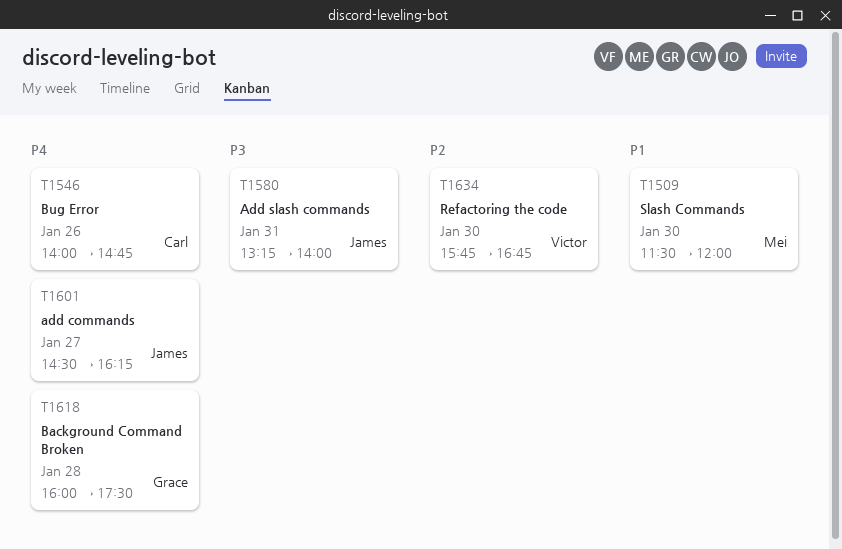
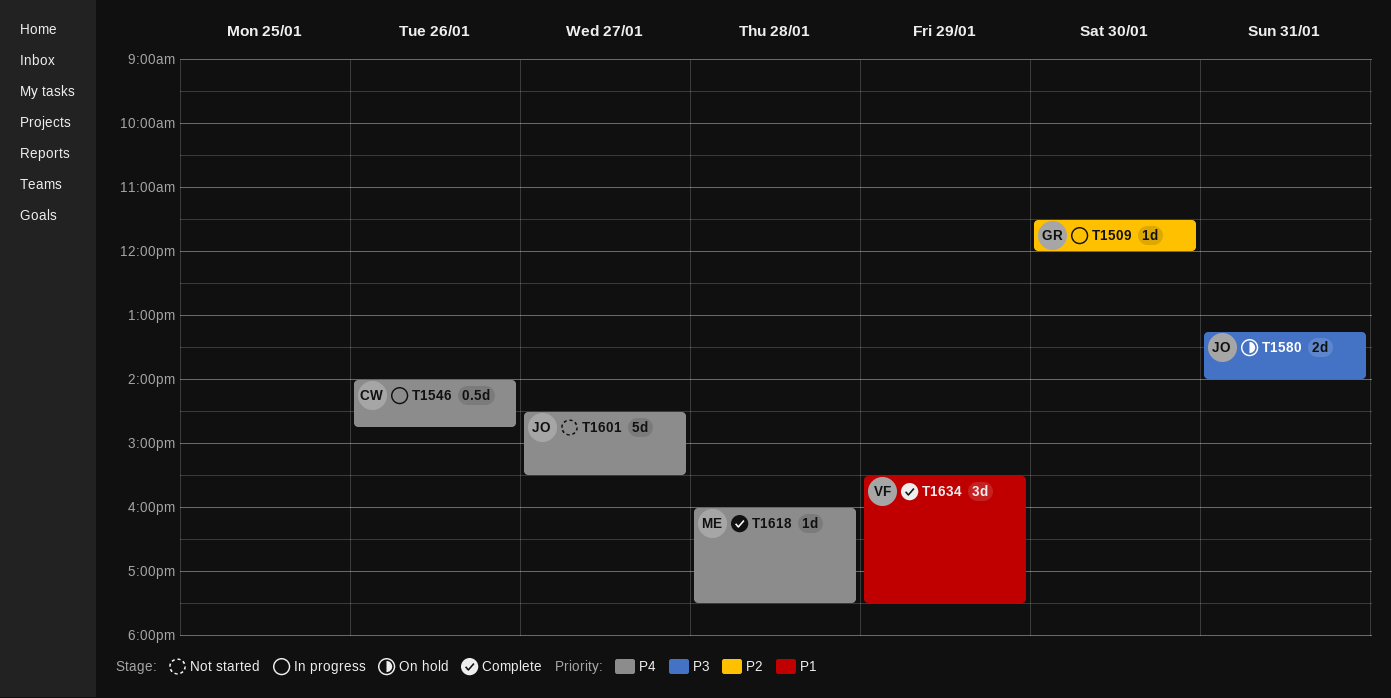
T1509, owner: Mei -> Grace
T1509, priority: P1 -> P2
T1601, ends: 16:15 -> 15:30
T1618, owner: Grace -> Mei
T1634, priority: P2 -> P1
T1634, day: Jan 30 -> Jan 29
T1634, begins: 15:45 -> 15:30
T1634, ends: 16:45 -> 17:30

